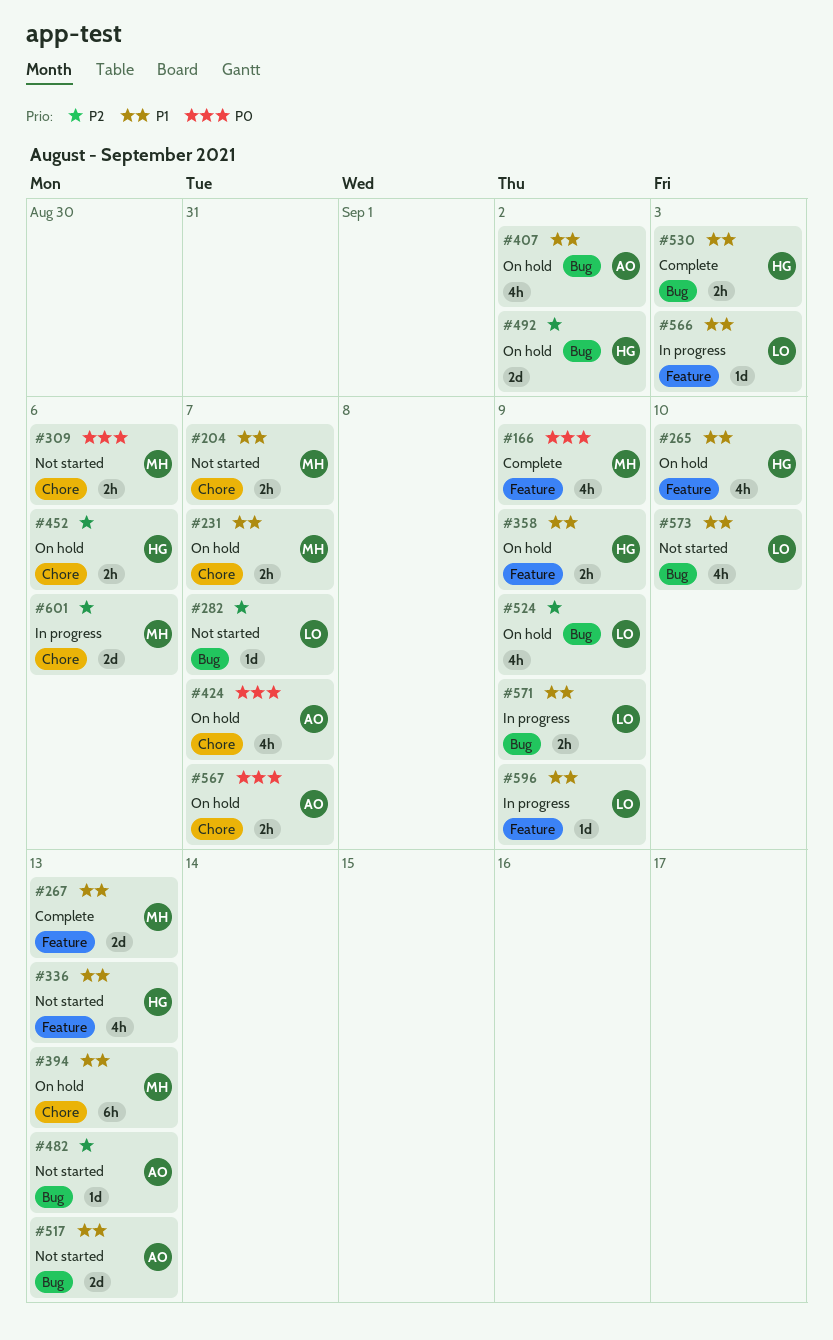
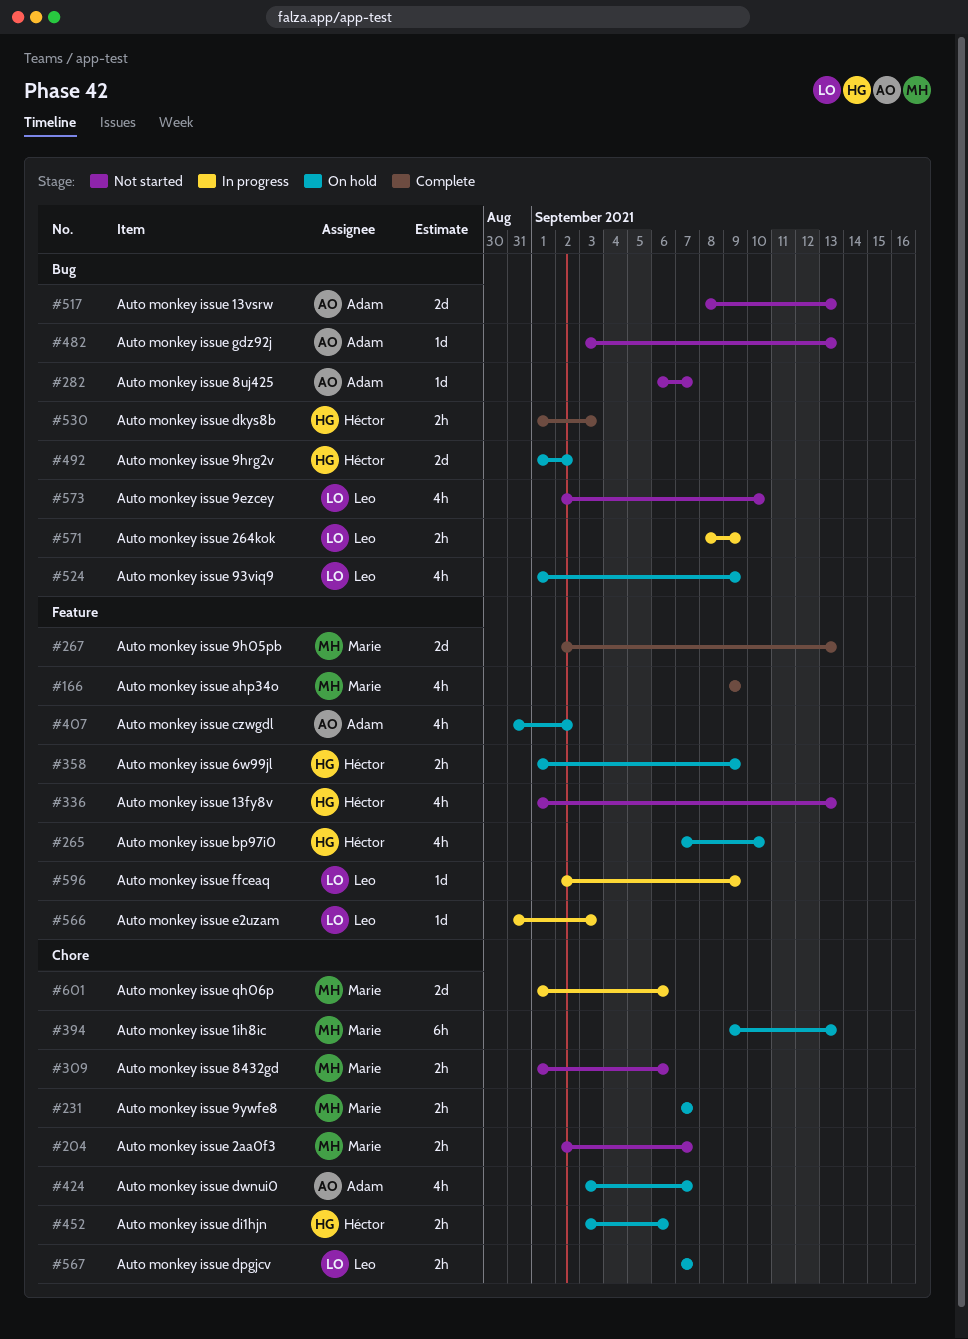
#282, owner: Leo -> Adam
#407, label: Bug -> Feature
#567, owner: Adam -> Leo

